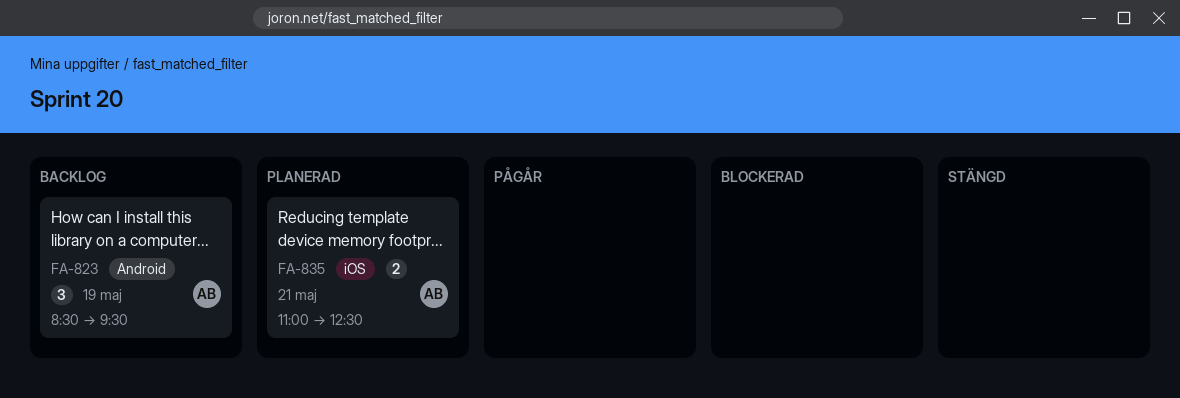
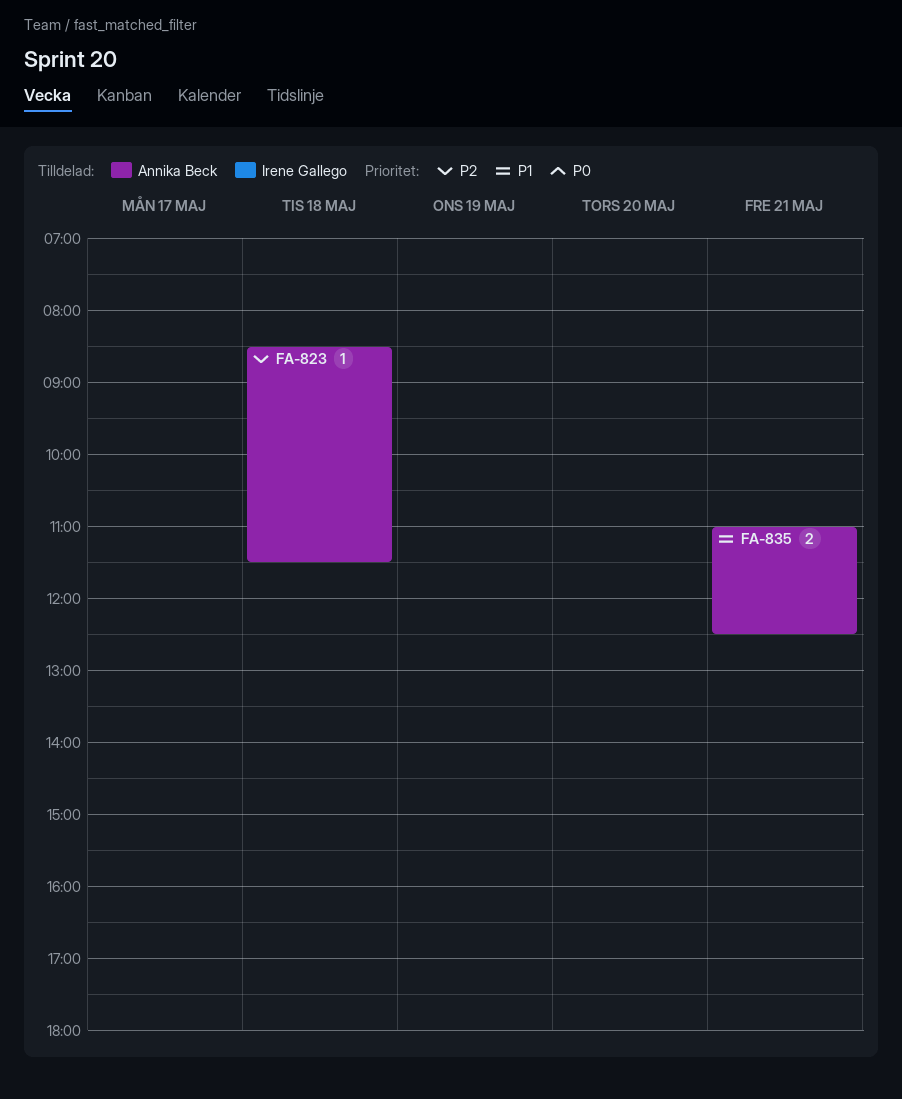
FA-823, estimate: 3 -> 1
FA-823, day: May 19 -> May 18
FA-823, ends: 09:30 -> 11:30

